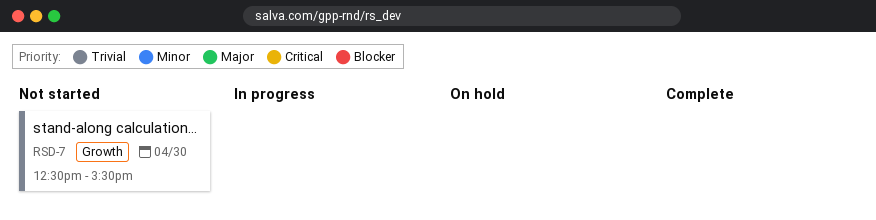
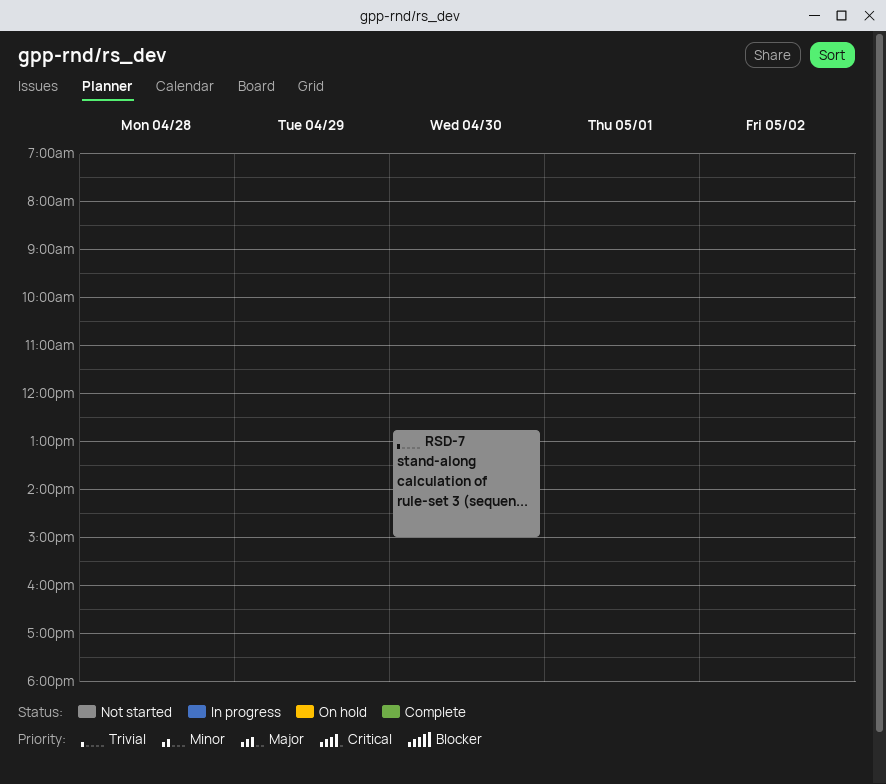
RSD-7, begins: 12:30 -> 12:45
RSD-7, ends: 15:30 -> 15:00

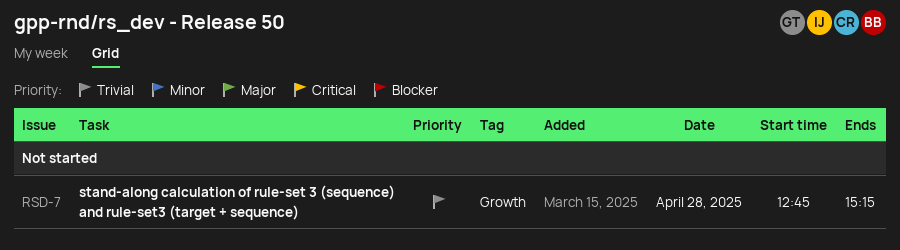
RSD-7, day: Apr 30 -> Apr 28
RSD-7, ends: 15:00 -> 15:15

